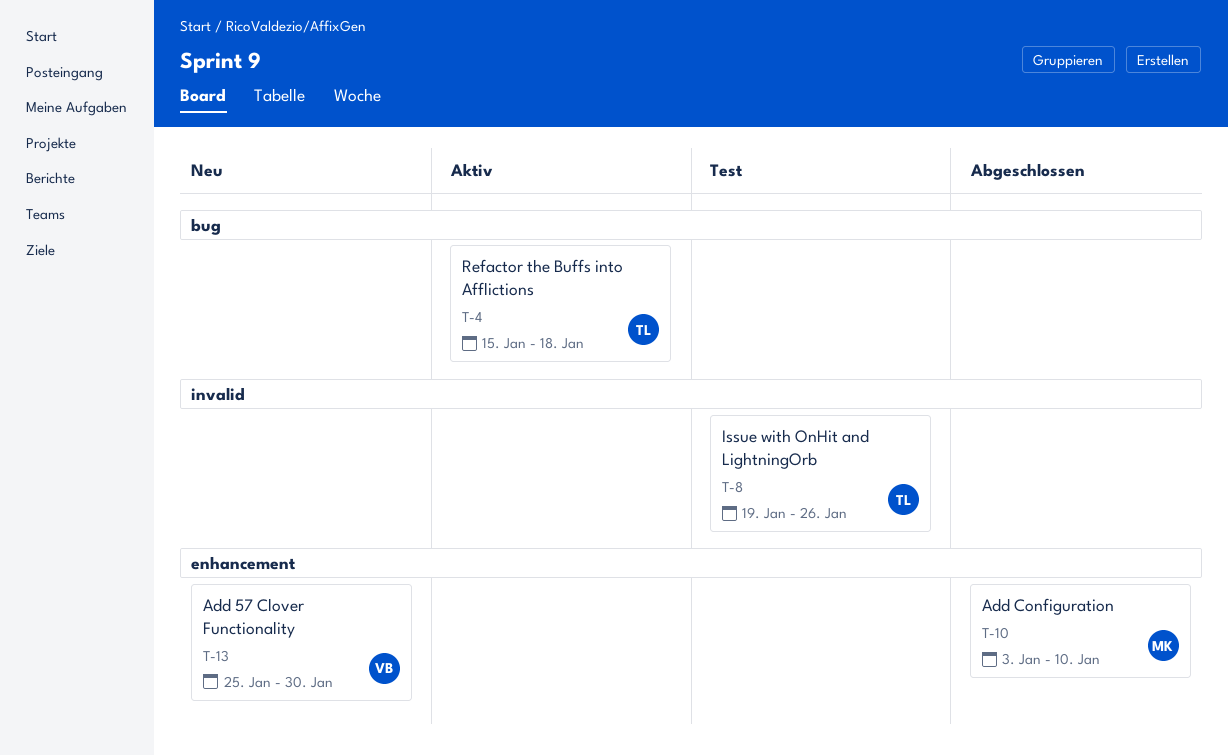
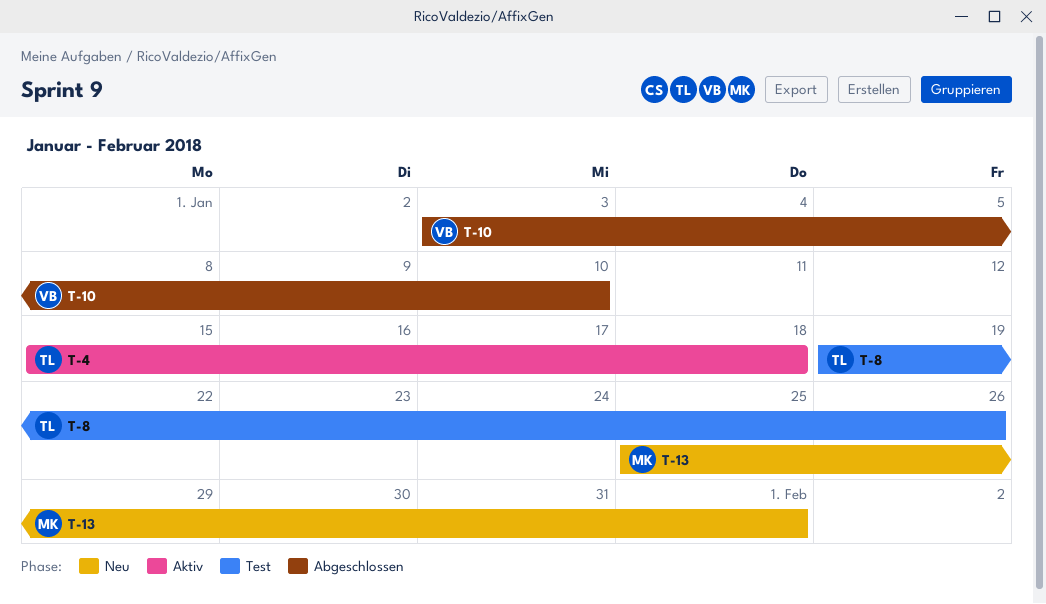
T-10, owner: MK -> VB
T-13, owner: VB -> MK
T-13, due: Jan 30 -> Feb 1

